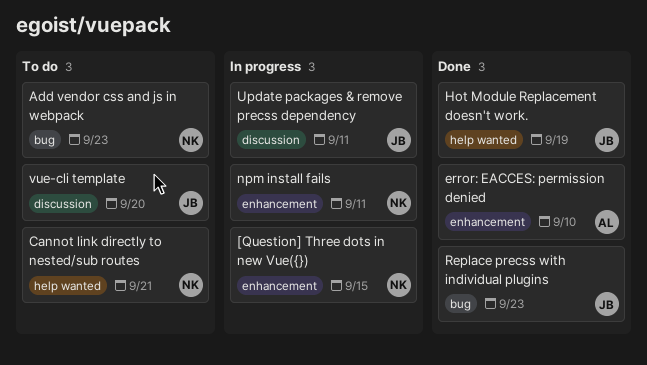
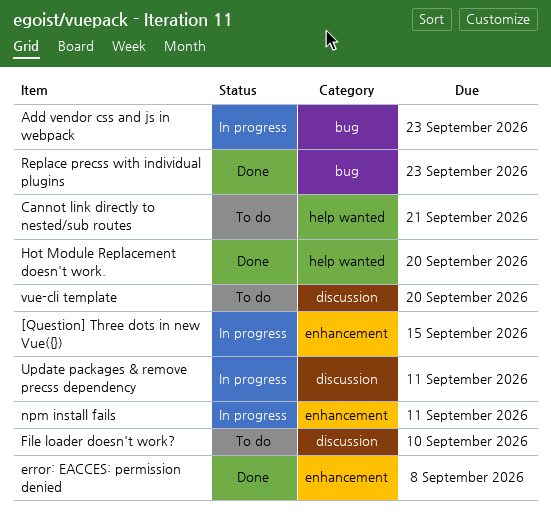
Add vendor css and js in webpack, status: To do -> In progress
error: EACCES: permission denied, due: Sep 10 -> Sep 8
File loader doesn't work?: none -> present
Hot Module Replacement doesn't work., due: Sep 19 -> Sep 20

